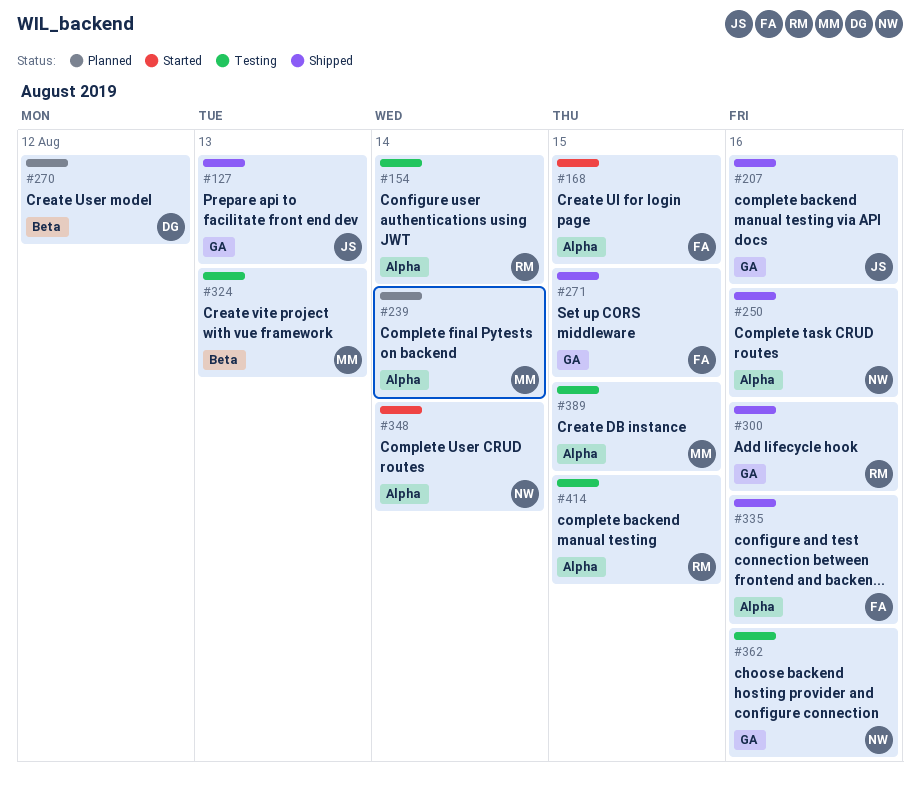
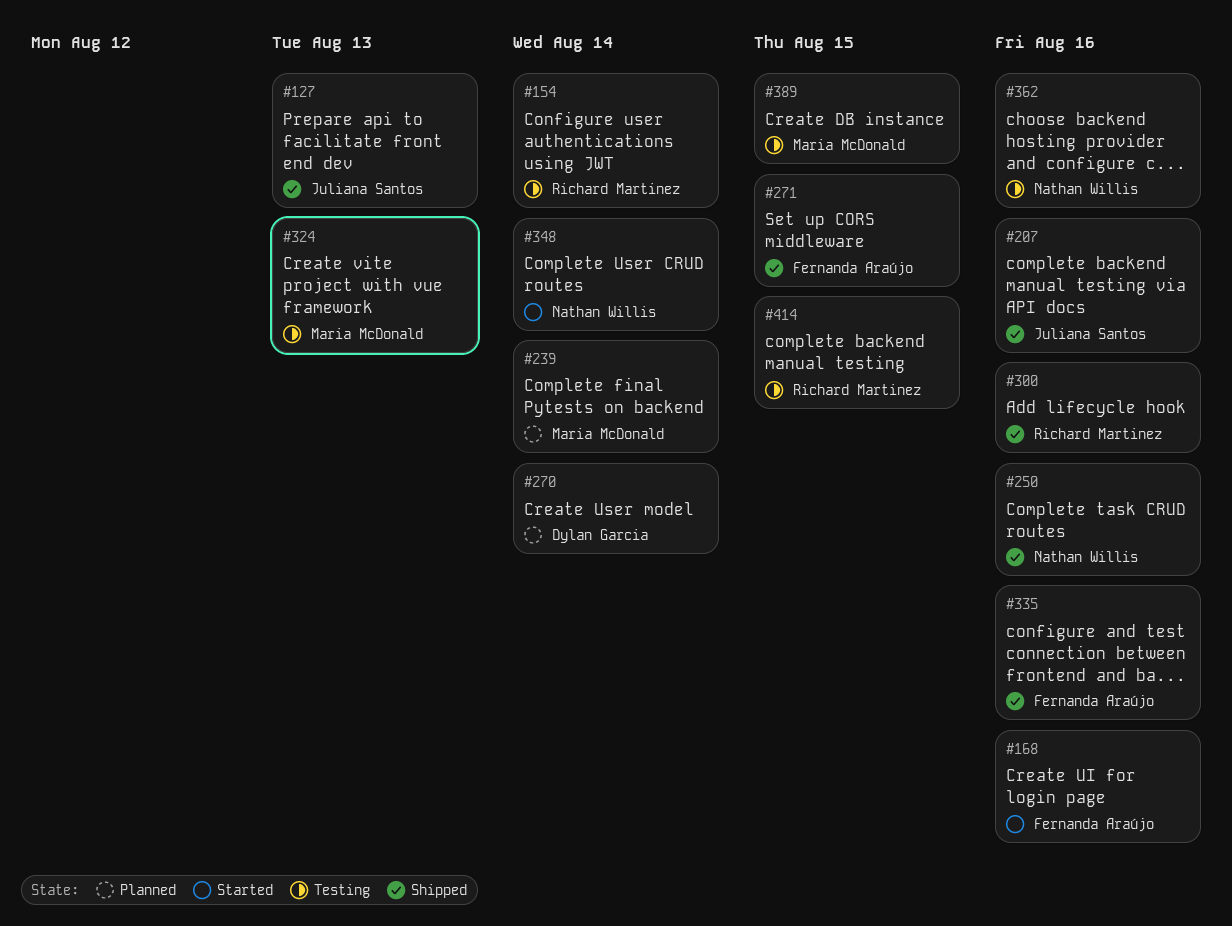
#168, due: Aug 15 -> Aug 16
#270, due: Aug 12 -> Aug 14

